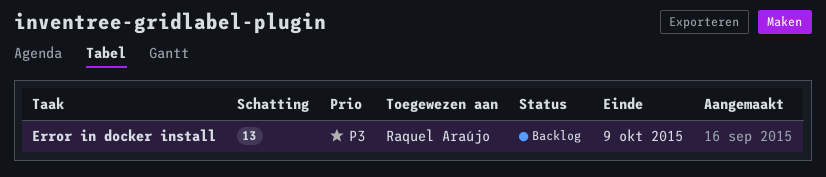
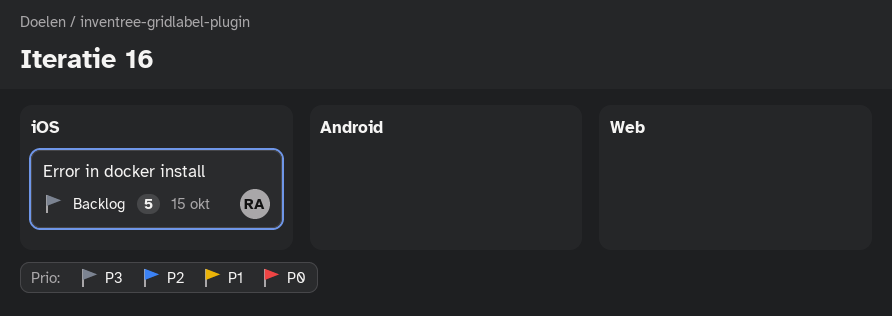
Error in docker install, estimate: 13 -> 5
Error in docker install, due: Oct 9 -> Oct 15

